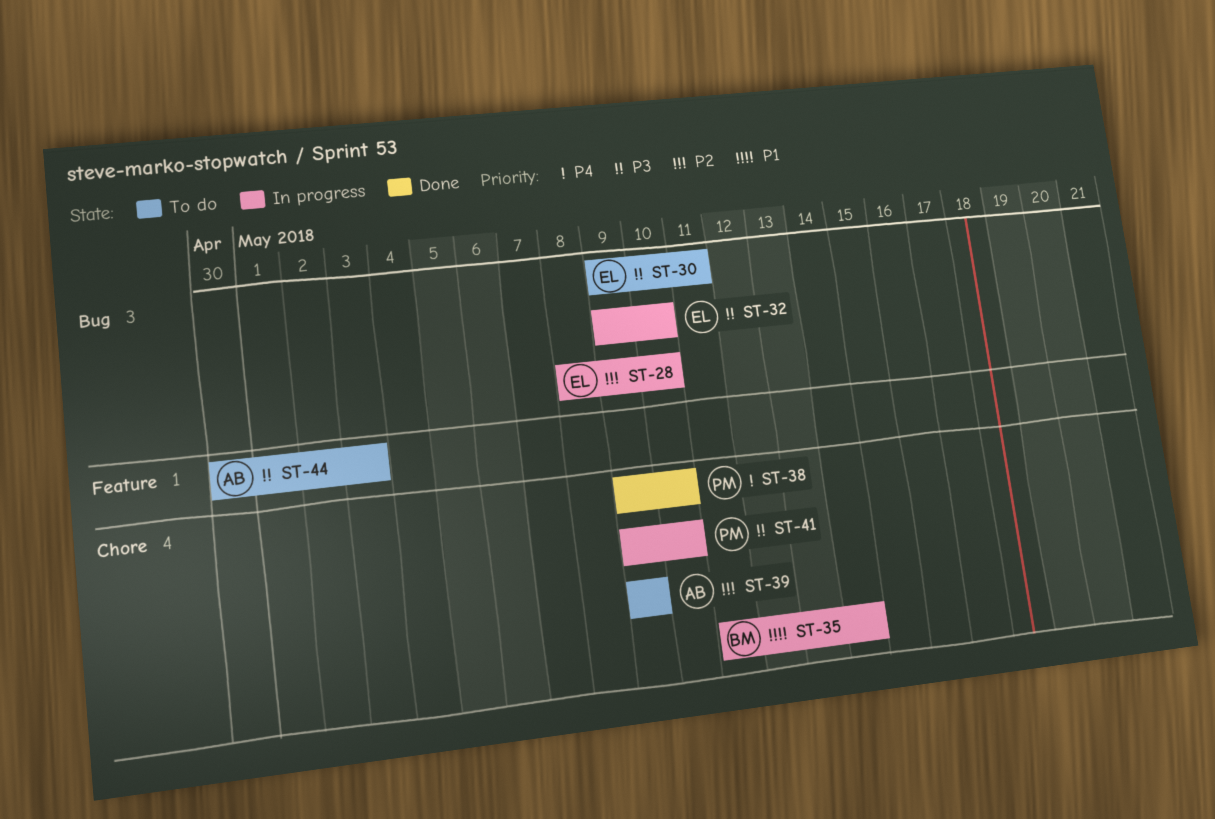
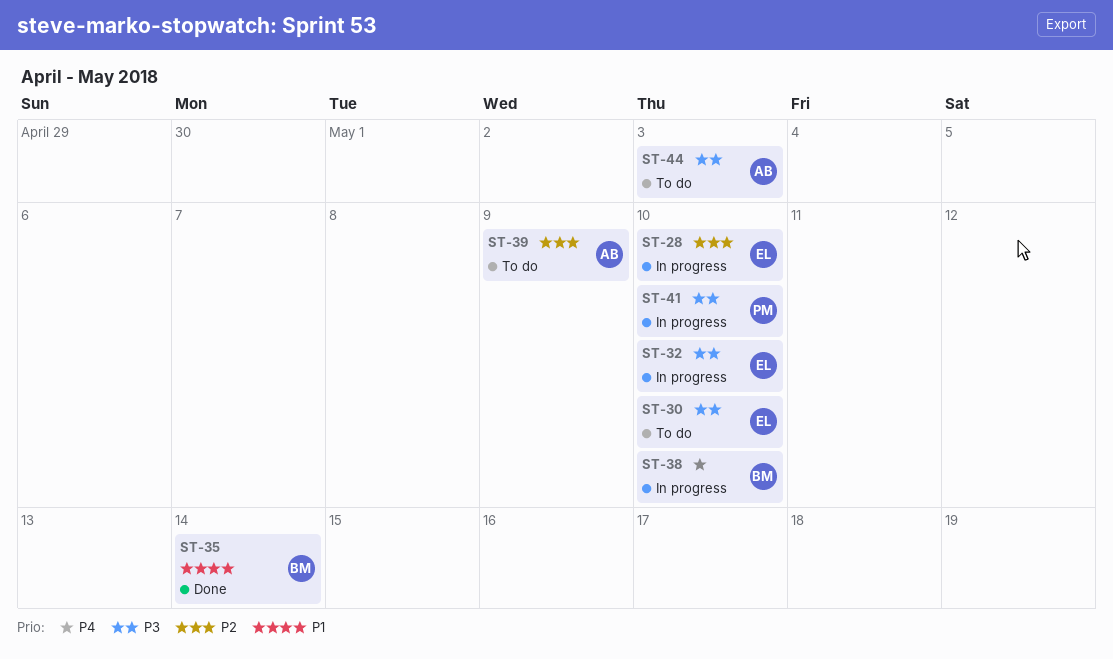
ST-30, due: May 11 -> May 10
ST-35, status: In progress -> Done
ST-38, status: Done -> In progress
ST-38, owner: PM -> BM

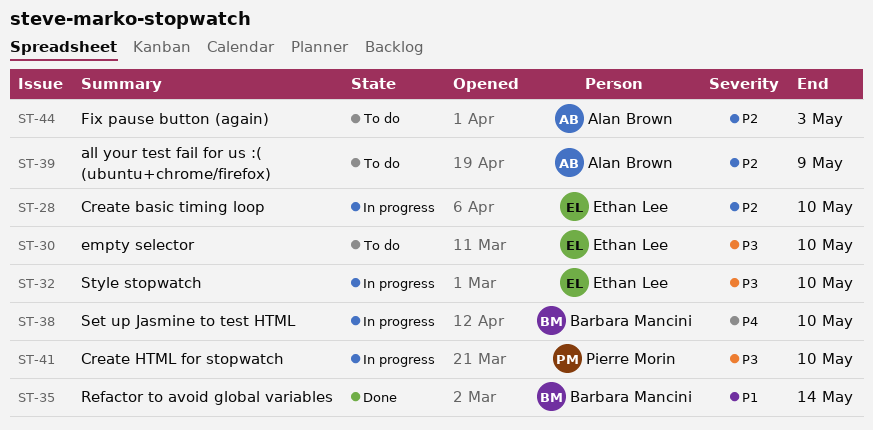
ST-44, priority: P3 -> P2

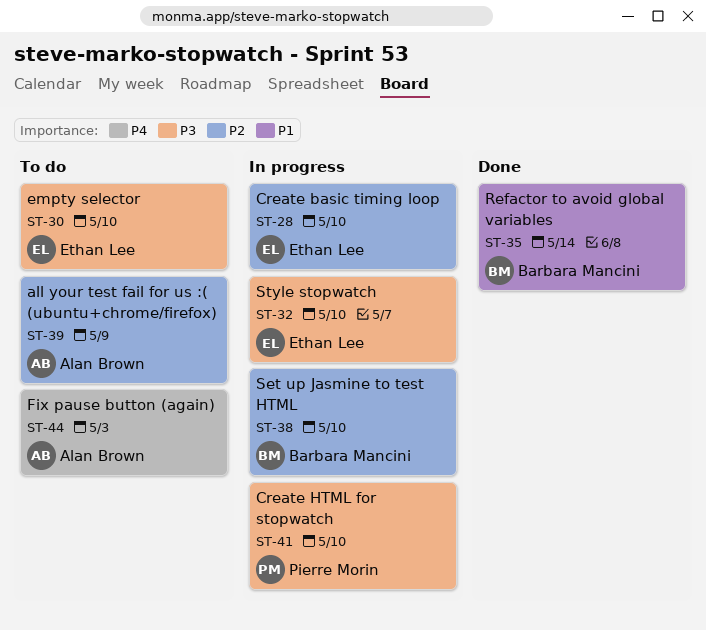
ST-38, priority: P4 -> P2
ST-44, priority: P2 -> P4

